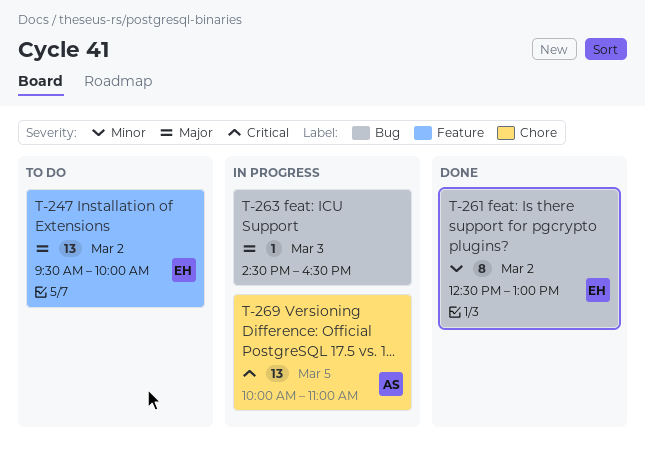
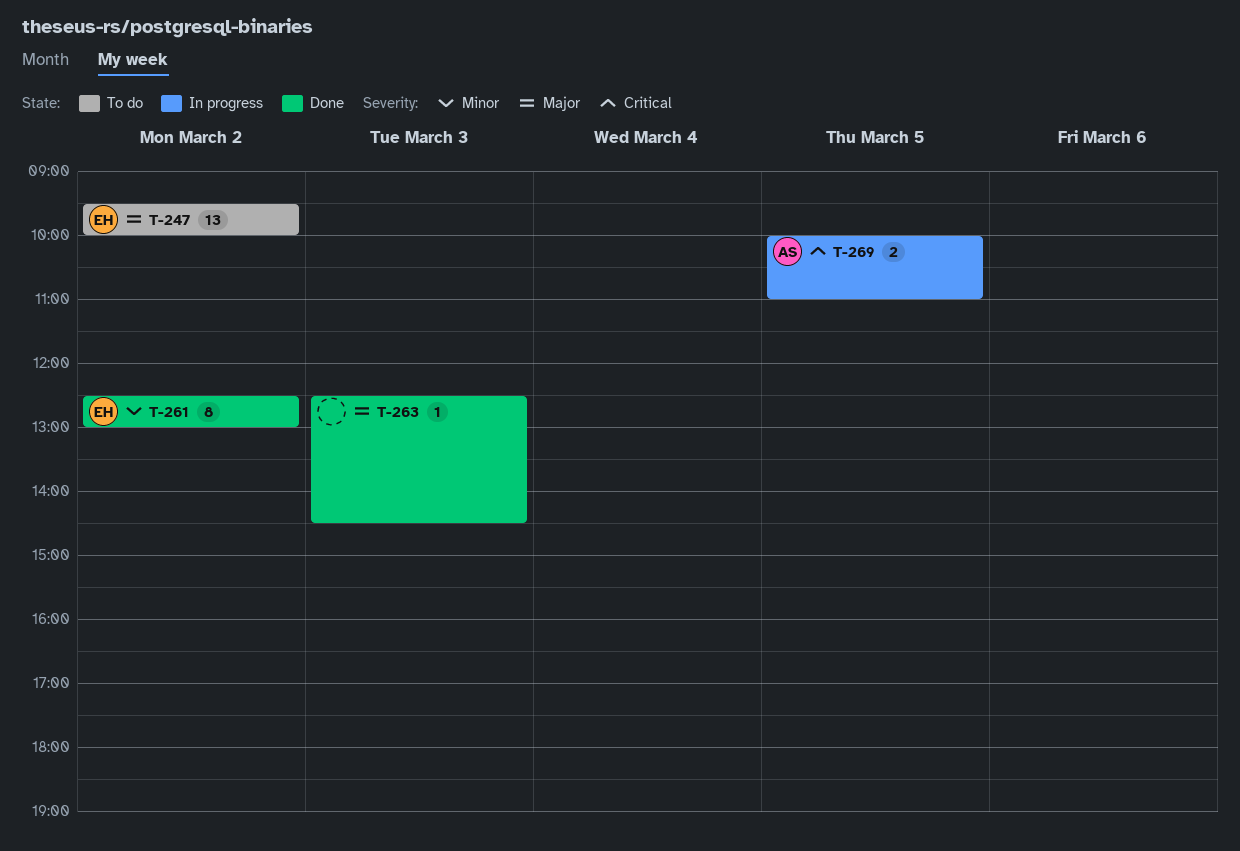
T-263, status: In progress -> Done
T-263, begins: 14:30 -> 12:30
T-263, ends: 16:30 -> 14:30
T-269, estimate: 13 -> 2

